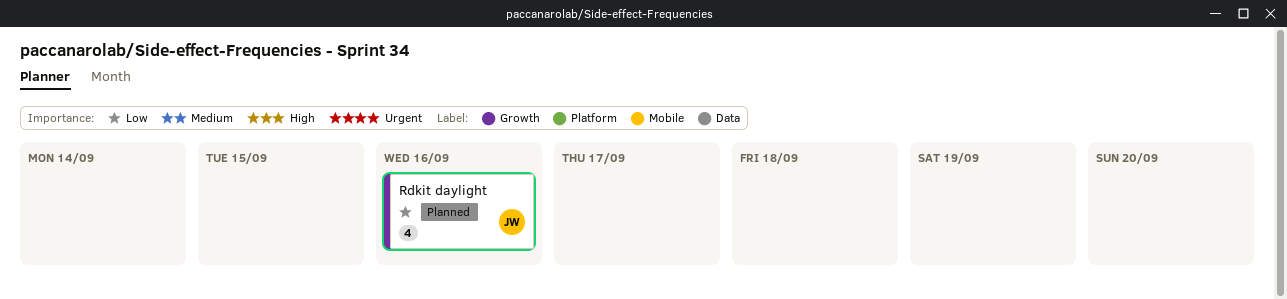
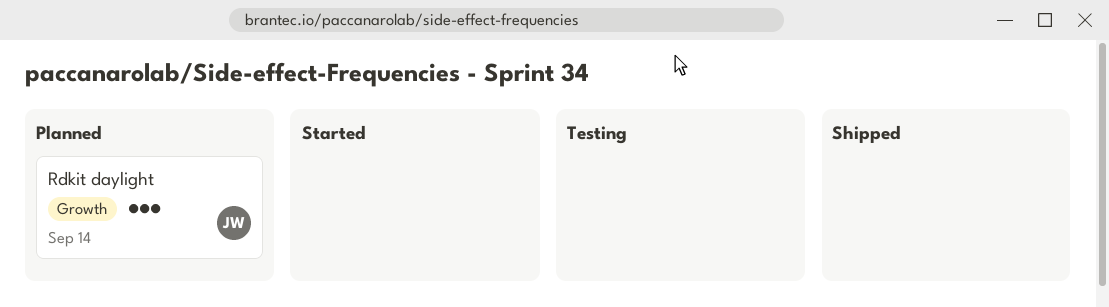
Rdkit daylight, estimate: 4 -> 3
Rdkit daylight, due: Sep 16 -> Sep 14

